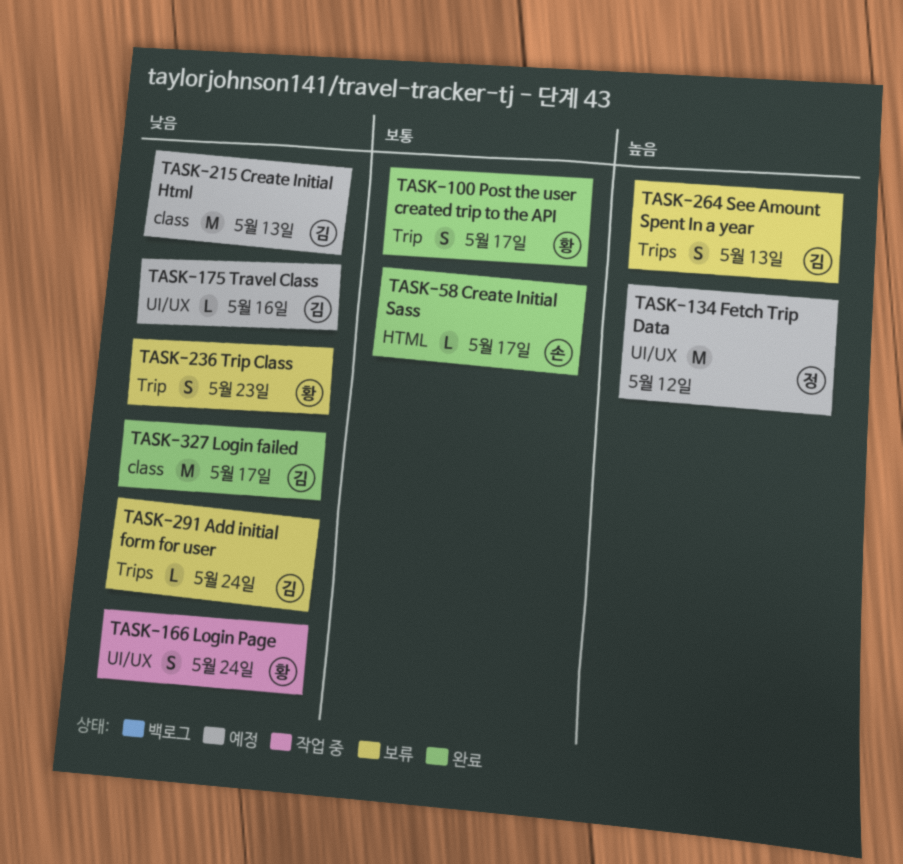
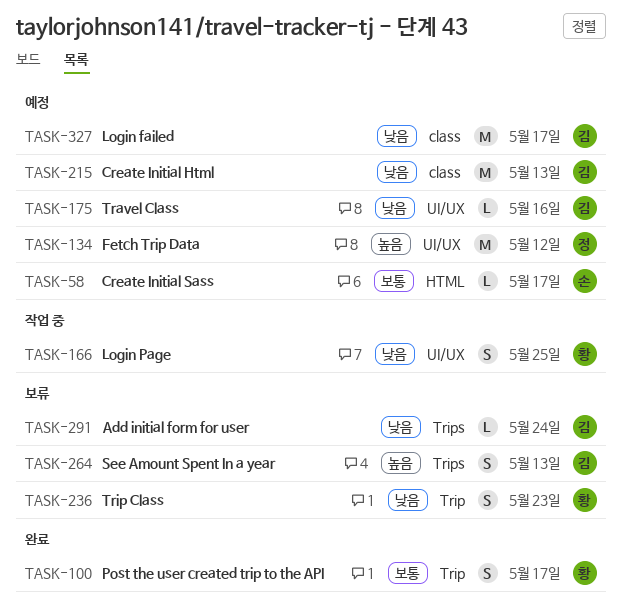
TASK-58, status: 완료 -> 예정
TASK-166, due: May 24 -> May 25
TASK-327, status: 완료 -> 예정

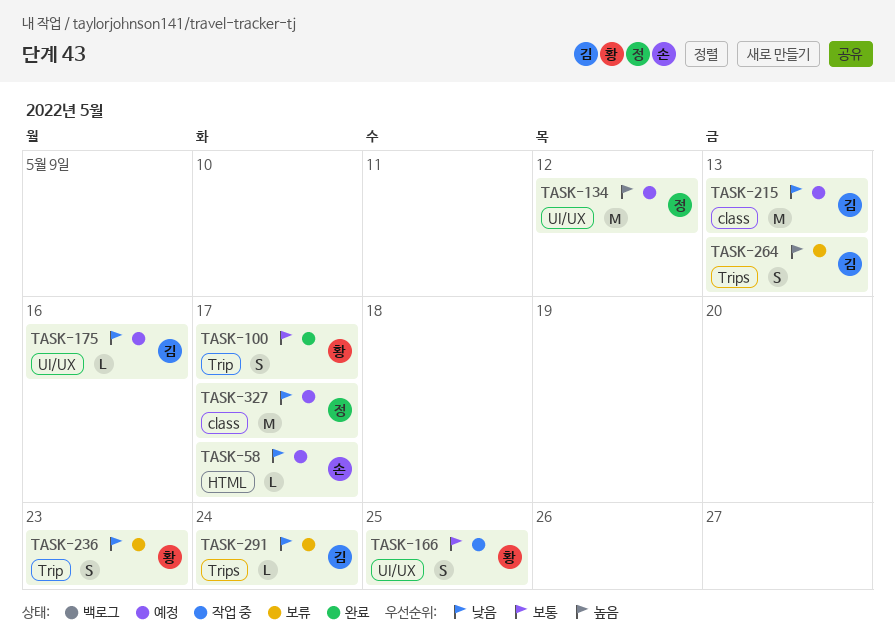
TASK-58, priority: 보통 -> 낮음
TASK-166, priority: 낮음 -> 보통
TASK-327, owner: 김 -> 정

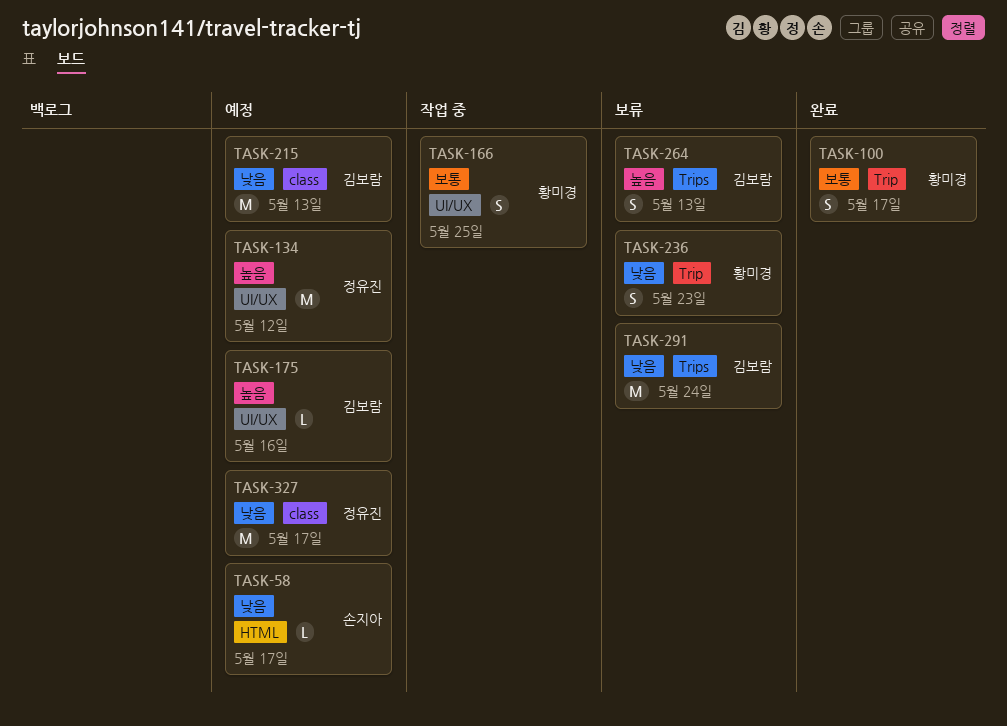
TASK-175, priority: 낮음 -> 높음
TASK-291, estimate: L -> M

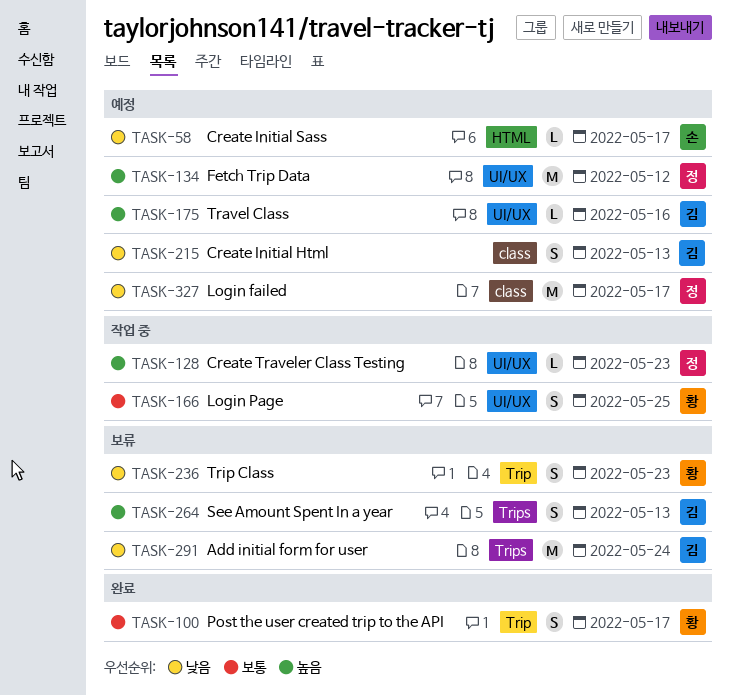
TASK-128: none -> present
TASK-215, estimate: M -> S

